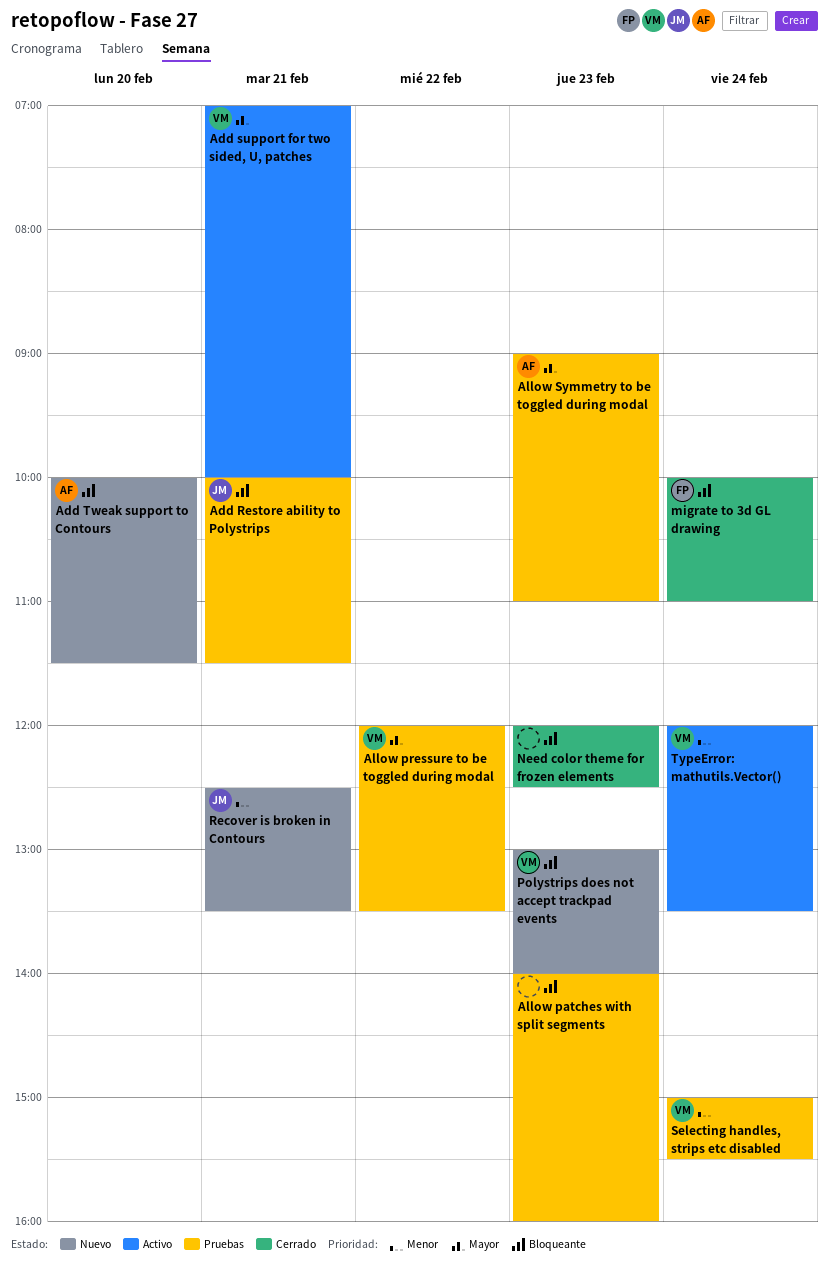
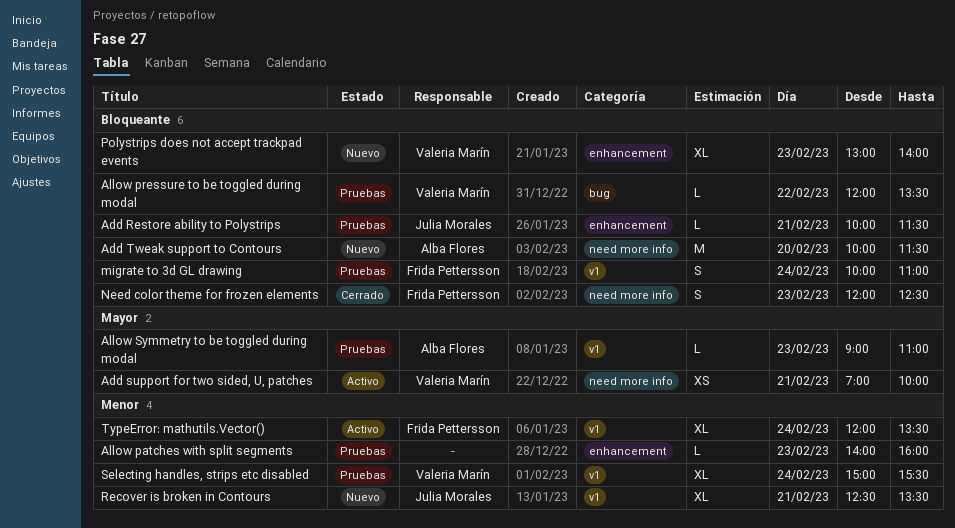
Allow patches with split segments, priority: Bloqueante -> Menor
Allow pressure to be toggled during modal, priority: Mayor -> Bloqueante
migrate to 3d GL drawing, status: Cerrado -> Pruebas
Need color theme for frozen elements, owner: none -> Frida Pettersson
TypeError: mathutils.Vector(), owner: Valeria Marín -> Frida Pettersson

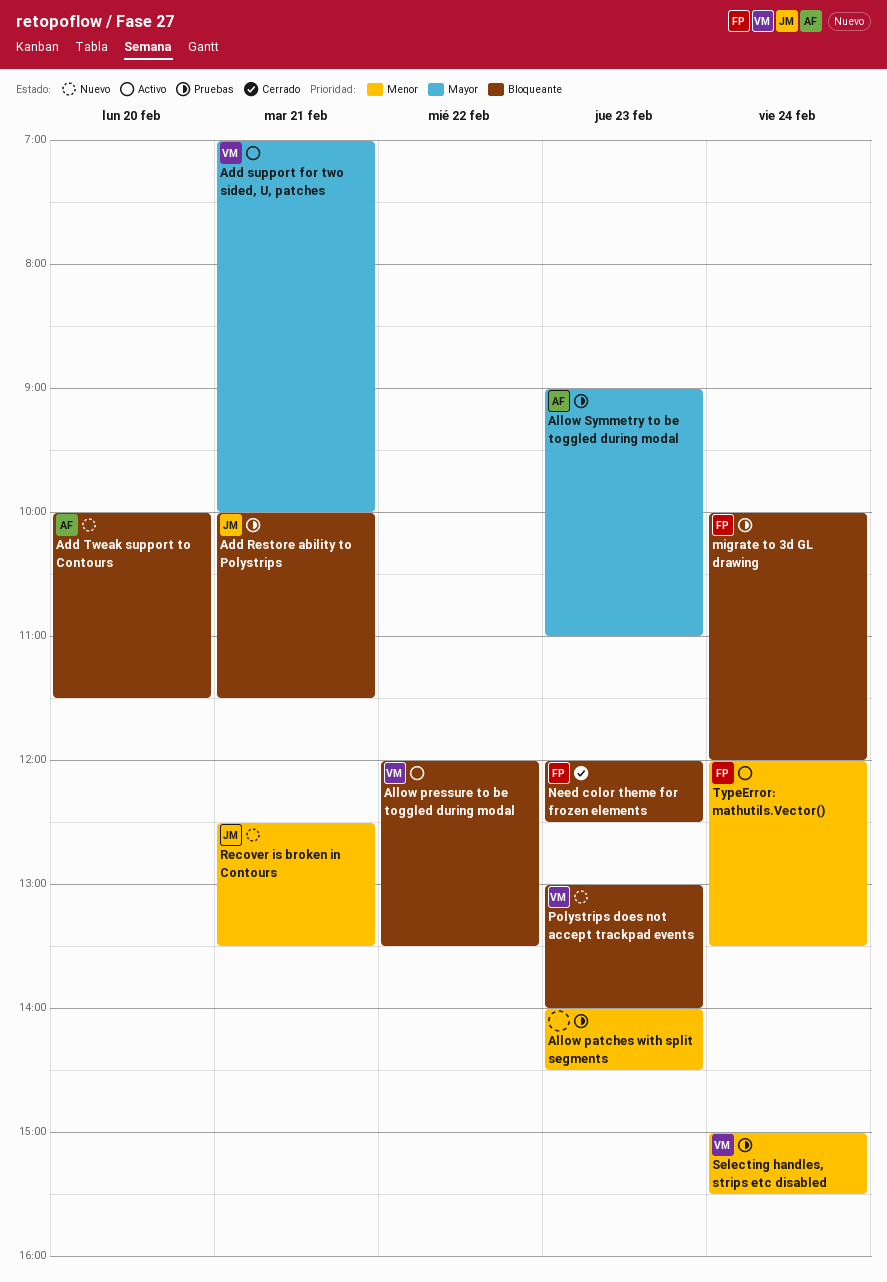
Allow patches with split segments, ends: 16:00 -> 14:30
Allow pressure to be toggled during modal, status: Pruebas -> Activo
migrate to 3d GL drawing, ends: 11:00 -> 12:00

